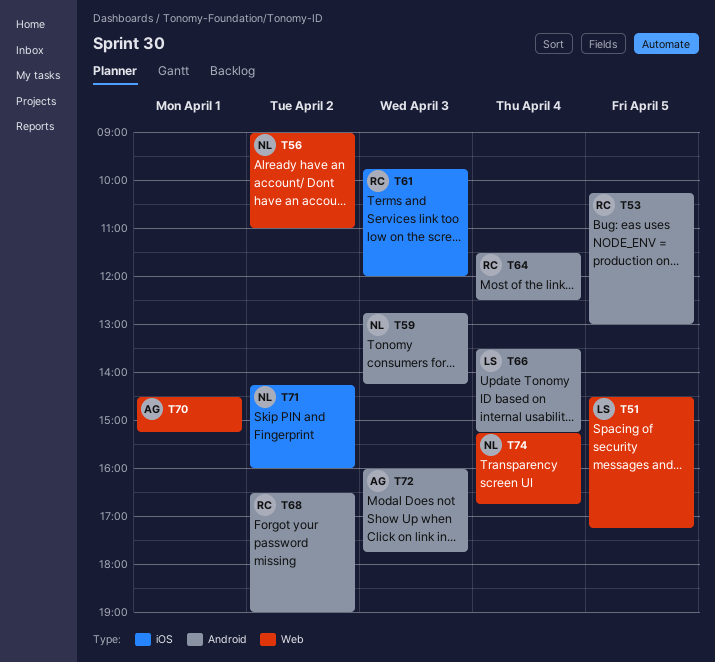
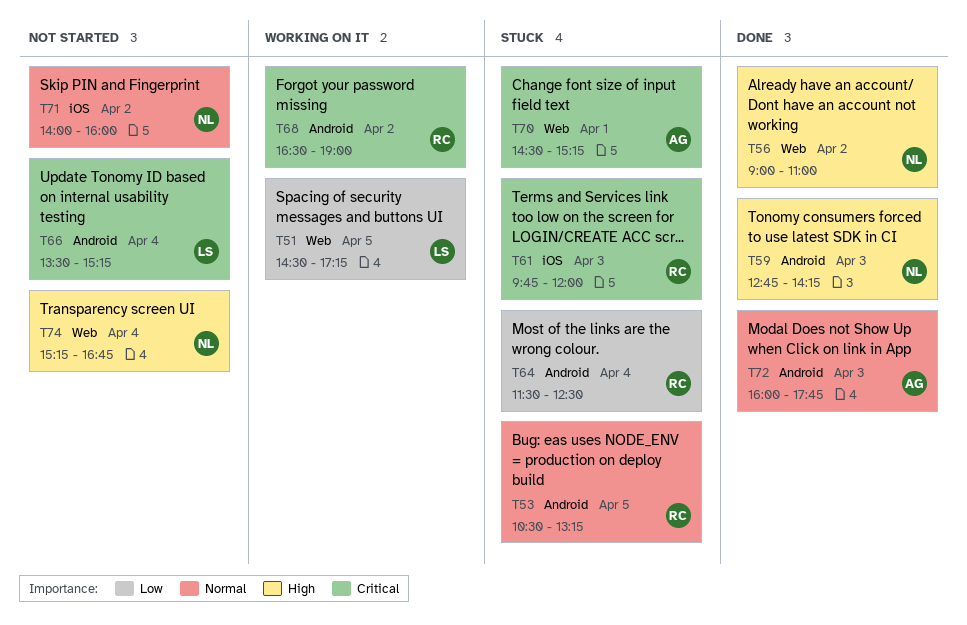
T53, begins: 10:15 -> 10:30
T53, ends: 13:00 -> 13:15
T71, begins: 14:15 -> 14:00

